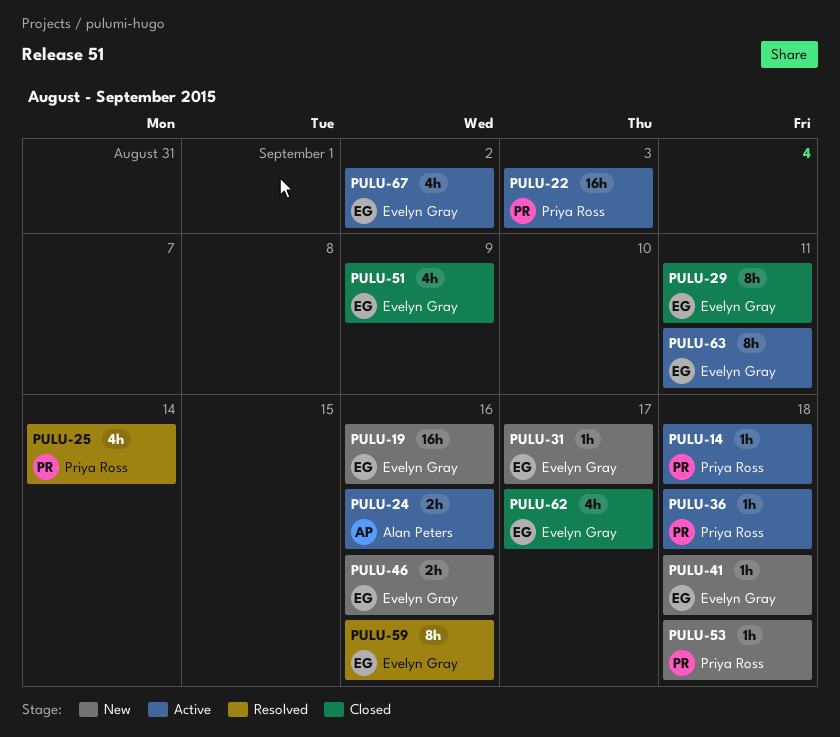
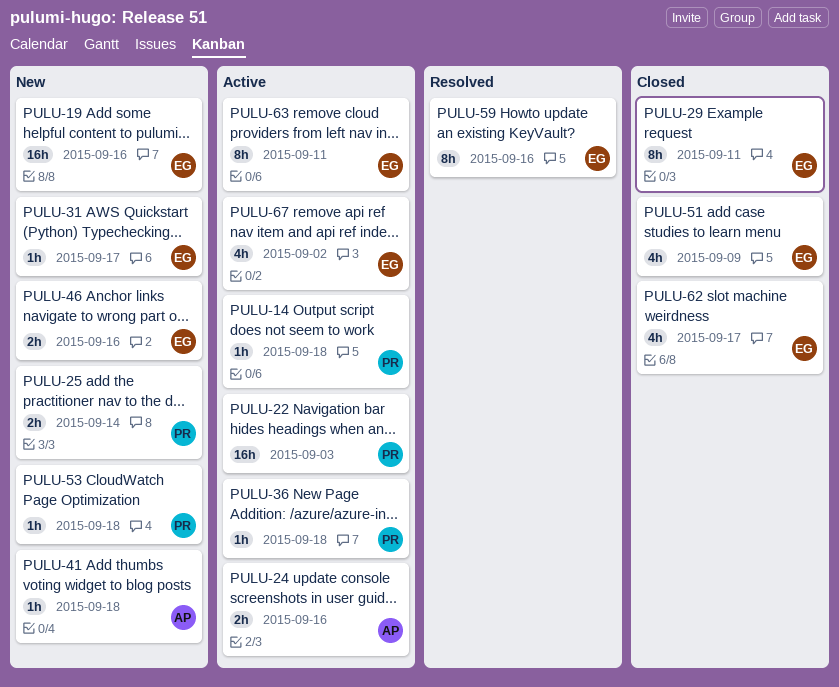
PULU-25, status: Resolved -> New
PULU-25, estimate: 4h -> 2h
PULU-41, owner: Evelyn Gray -> Alan Peters

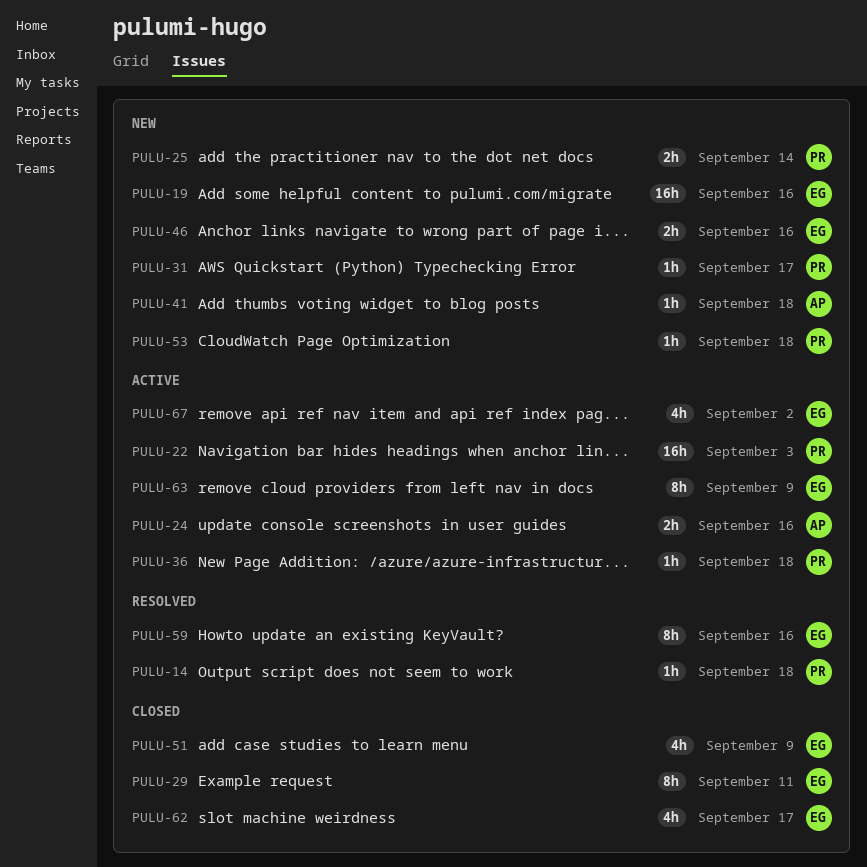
PULU-14, status: Active -> Resolved
PULU-31, owner: EG -> PR
PULU-63, due: Sep 11 -> Sep 9

